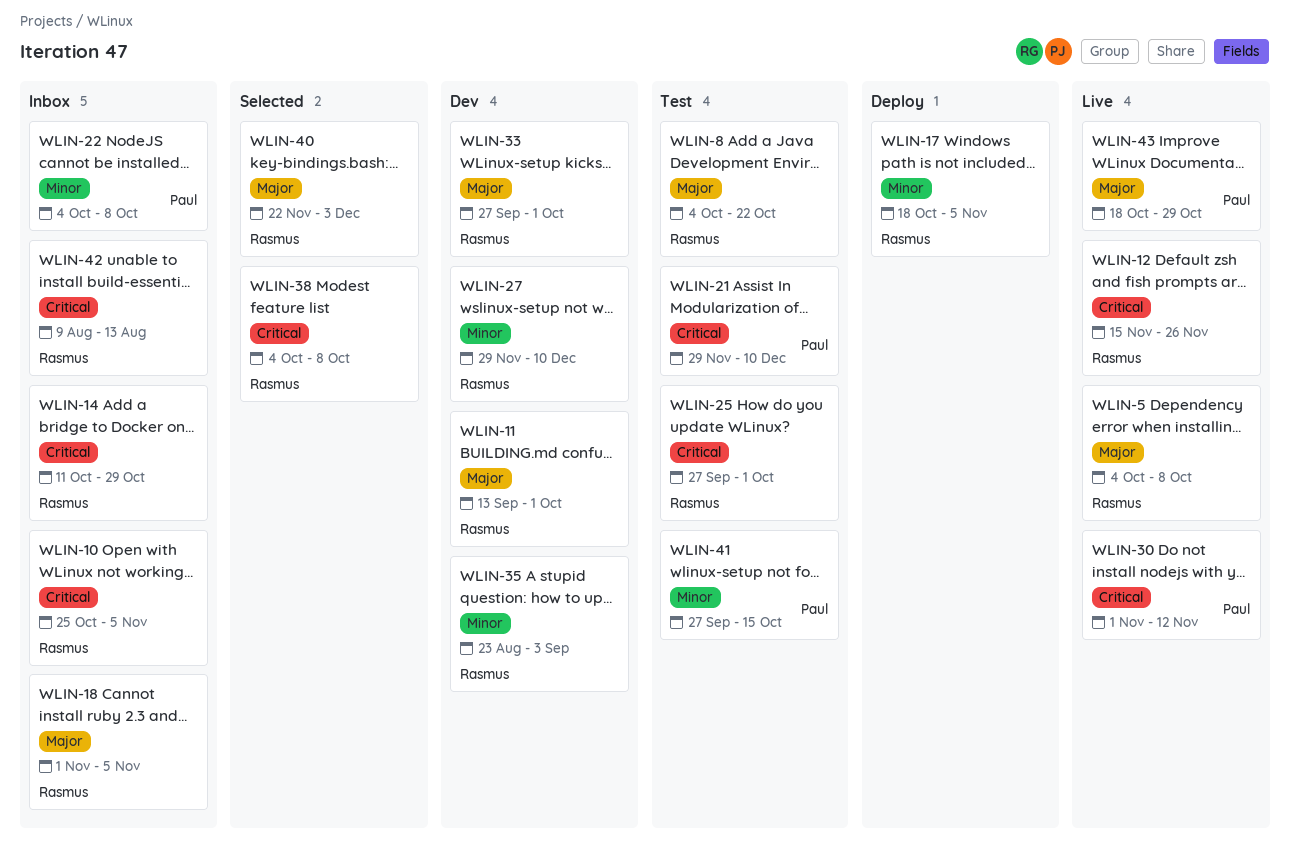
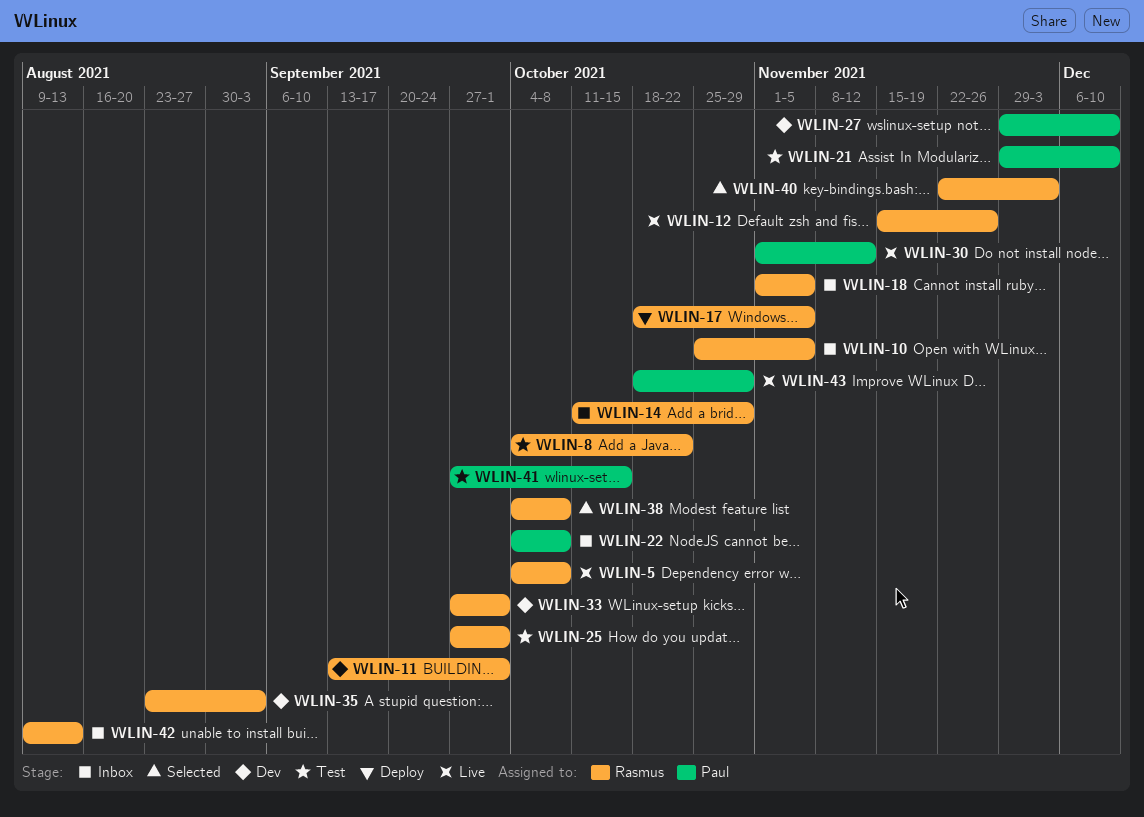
WLIN-27, owner: Rasmus -> Paul

